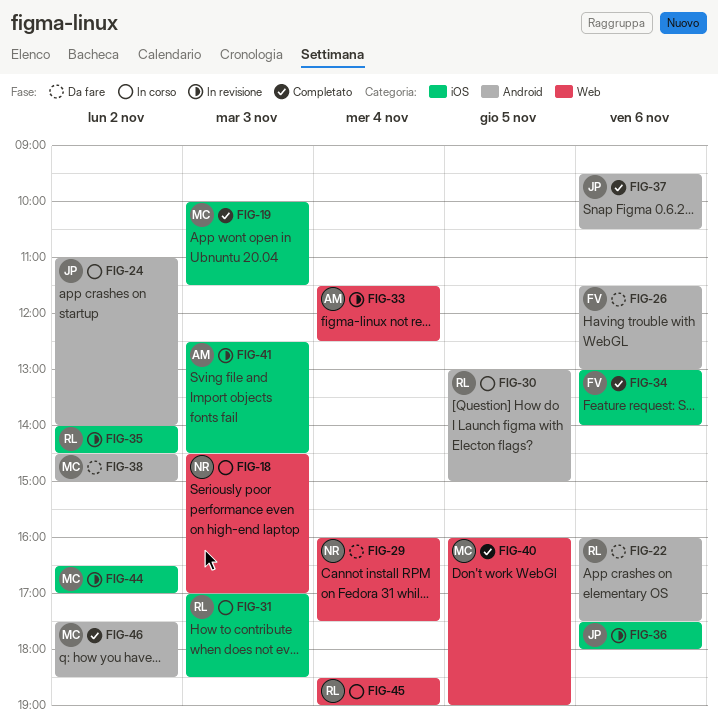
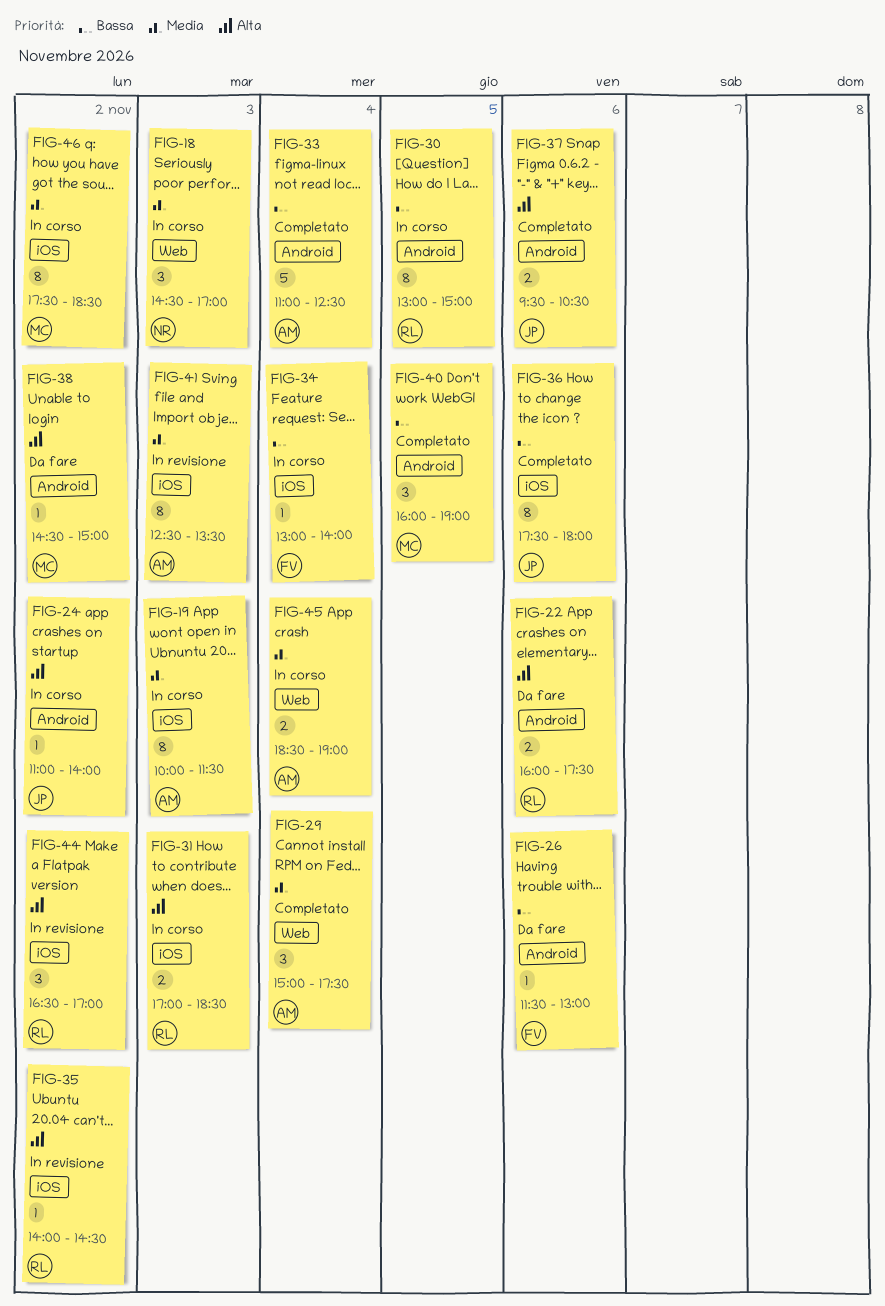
FIG-19, status: Completato -> In corso
FIG-19, owner: MC -> AM
FIG-29, status: Da fare -> Completato
FIG-29, owner: NR -> AM
FIG-29, begins: 16:00 -> 15:00
FIG-33, status: In revisione -> Completato
FIG-33, label: Web -> Android
FIG-33, begins: 11:30 -> 11:00
FIG-34, status: Completato -> In corso
FIG-34, day: Nov 6 -> Nov 4
FIG-36, status: In revisione -> Completato
FIG-40, label: Web -> Android
FIG-41, ends: 14:30 -> 13:30
FIG-44, owner: MC -> RL
FIG-45, owner: RL -> AM
FIG-46, status: Completato -> In corso
FIG-46, label: Android -> iOS

